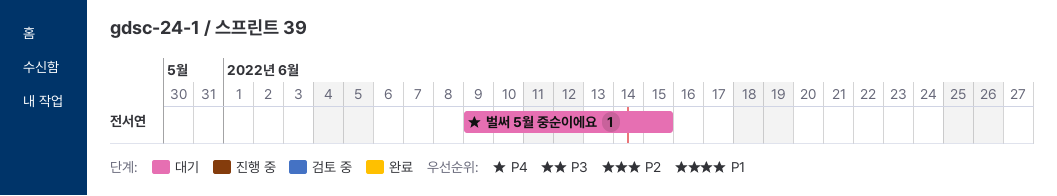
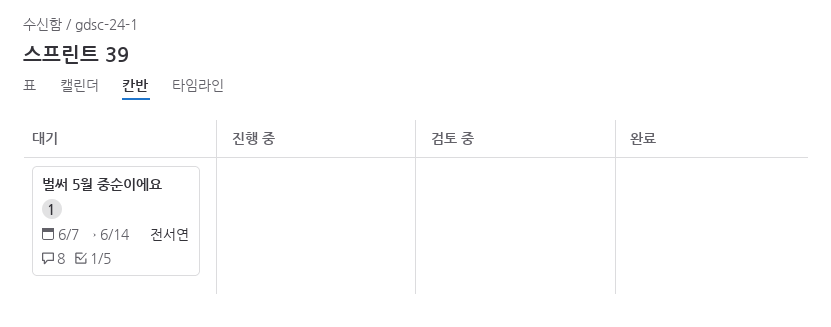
벌써 5월 중순이에요, start: Jun 9 -> Jun 7
벌써 5월 중순이에요, due: Jun 15 -> Jun 14

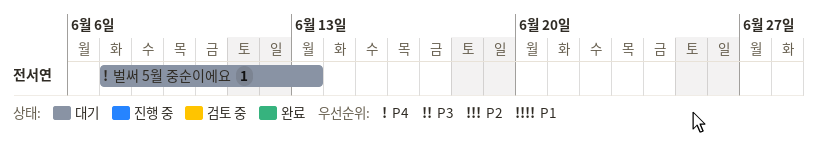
벌써 5월 중순이에요, due: Jun 14 -> Jun 13

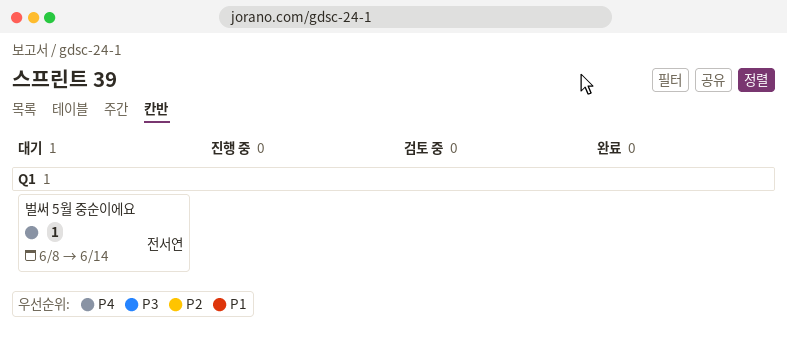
벌써 5월 중순이에요, start: Jun 7 -> Jun 8
벌써 5월 중순이에요, due: Jun 13 -> Jun 14

